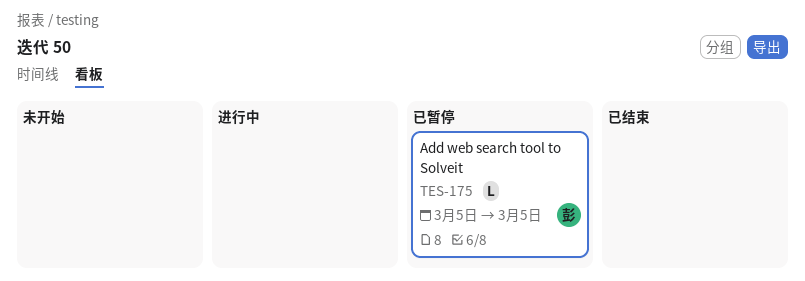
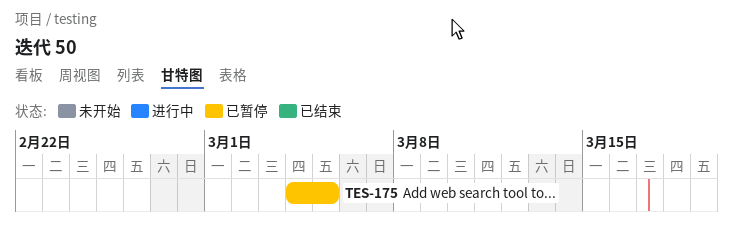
TES-175, start: Mar 5 -> Mar 4

